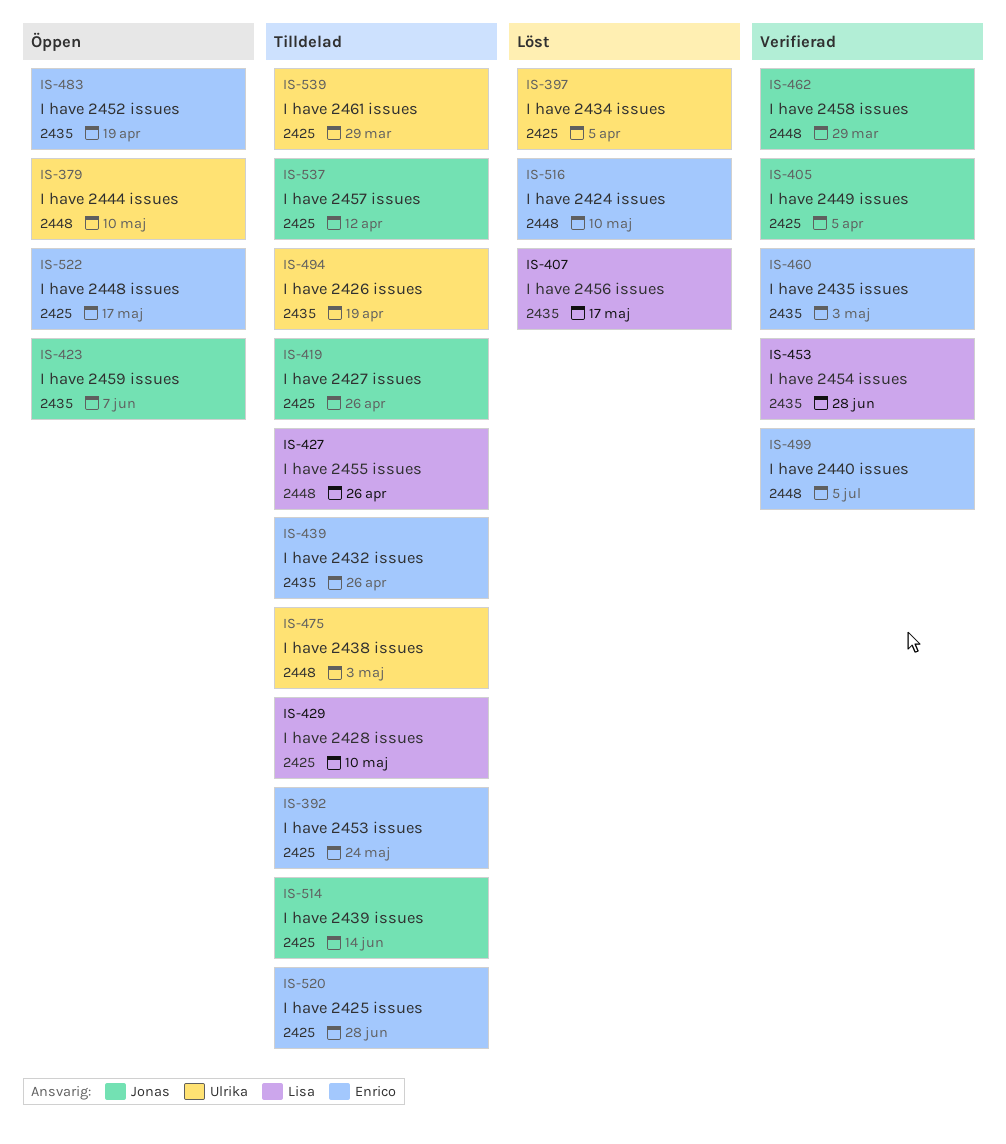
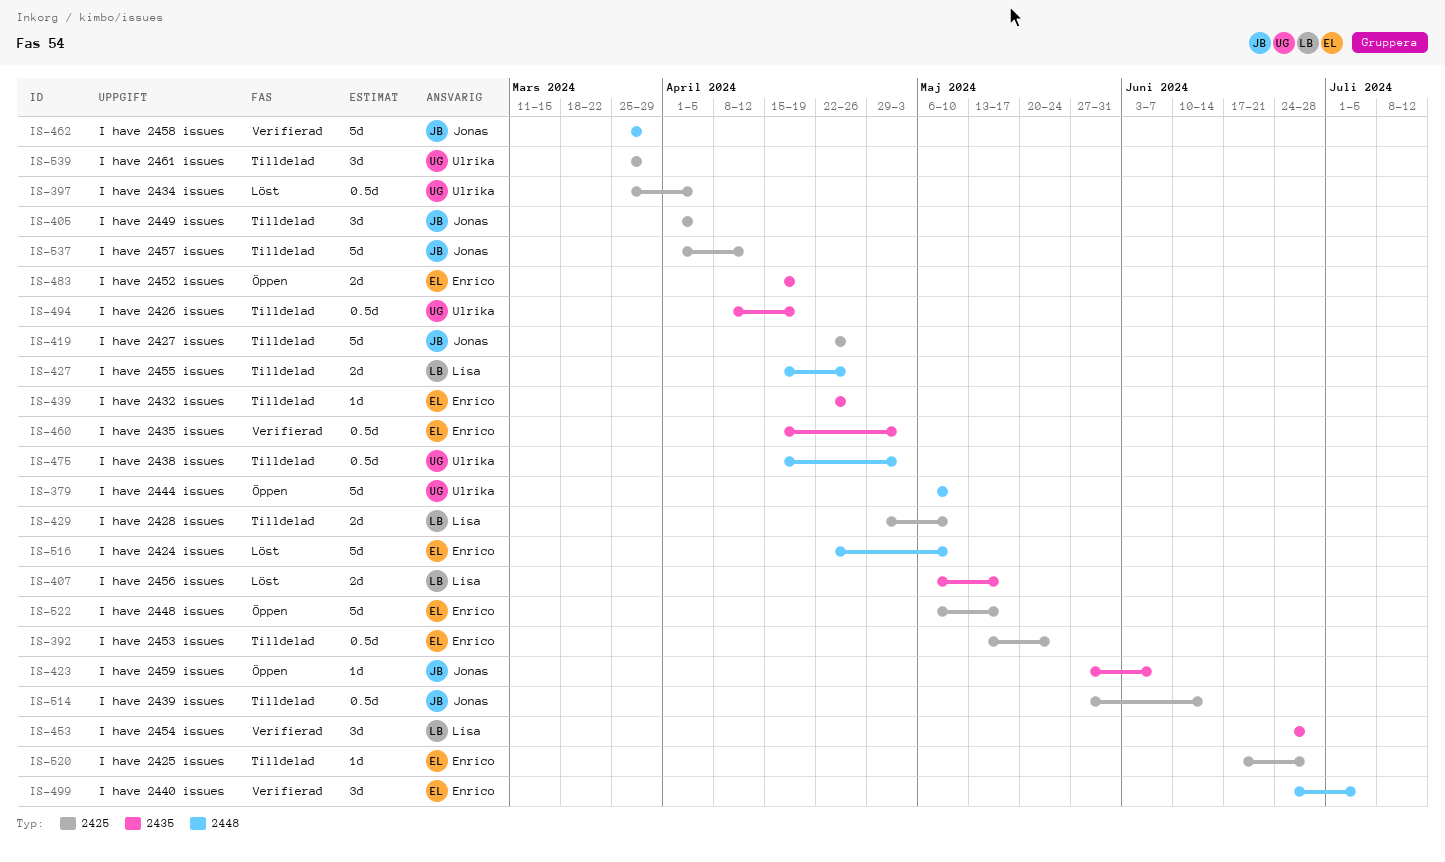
IS-405, status: Verifierad -> Tilldelad

